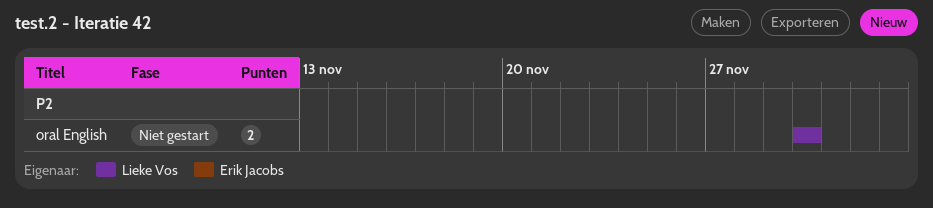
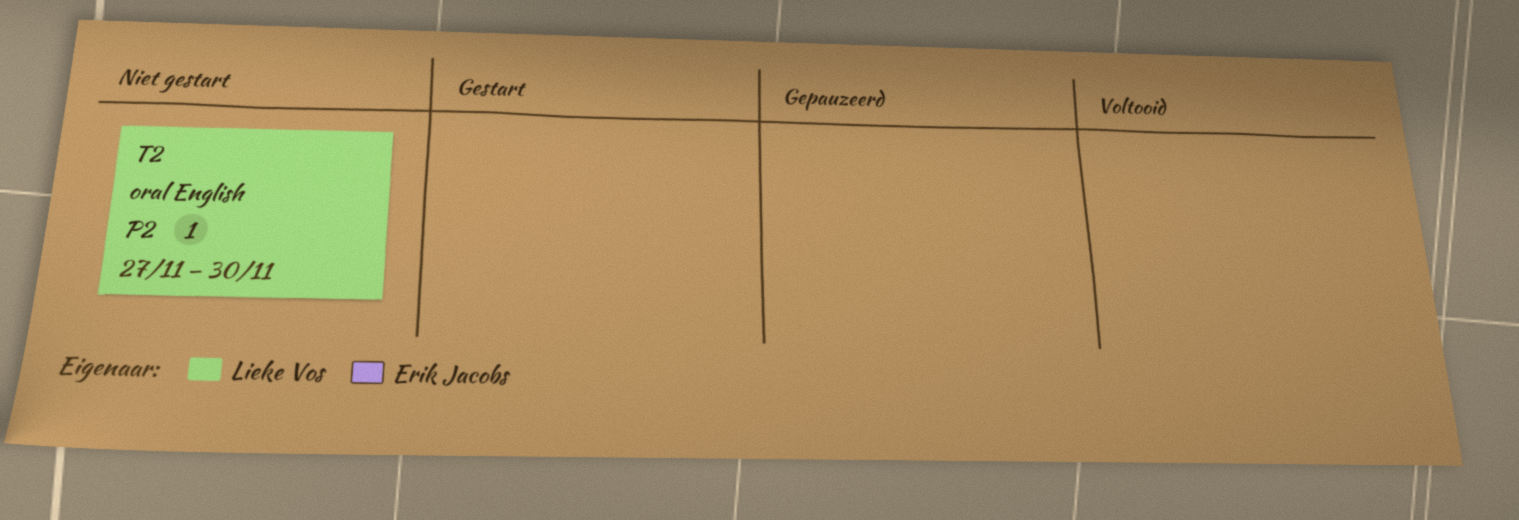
oral English, estimate: 2 -> 1
oral English, start: Nov 30 -> Nov 27

